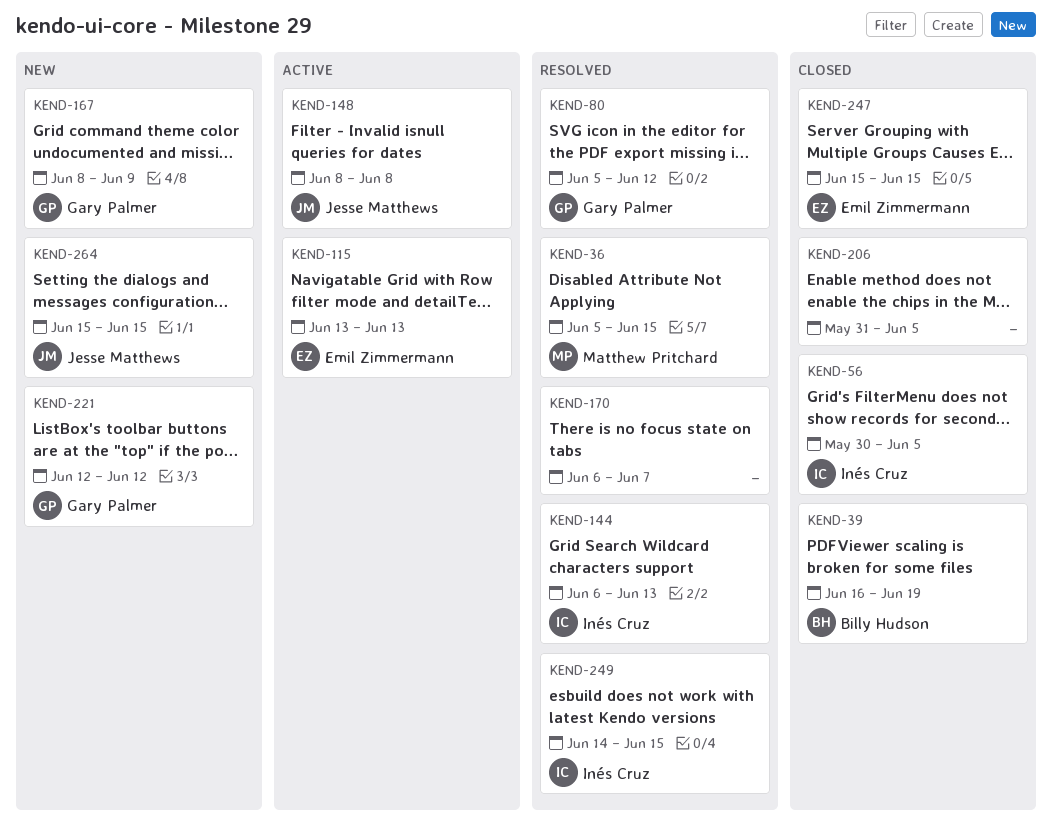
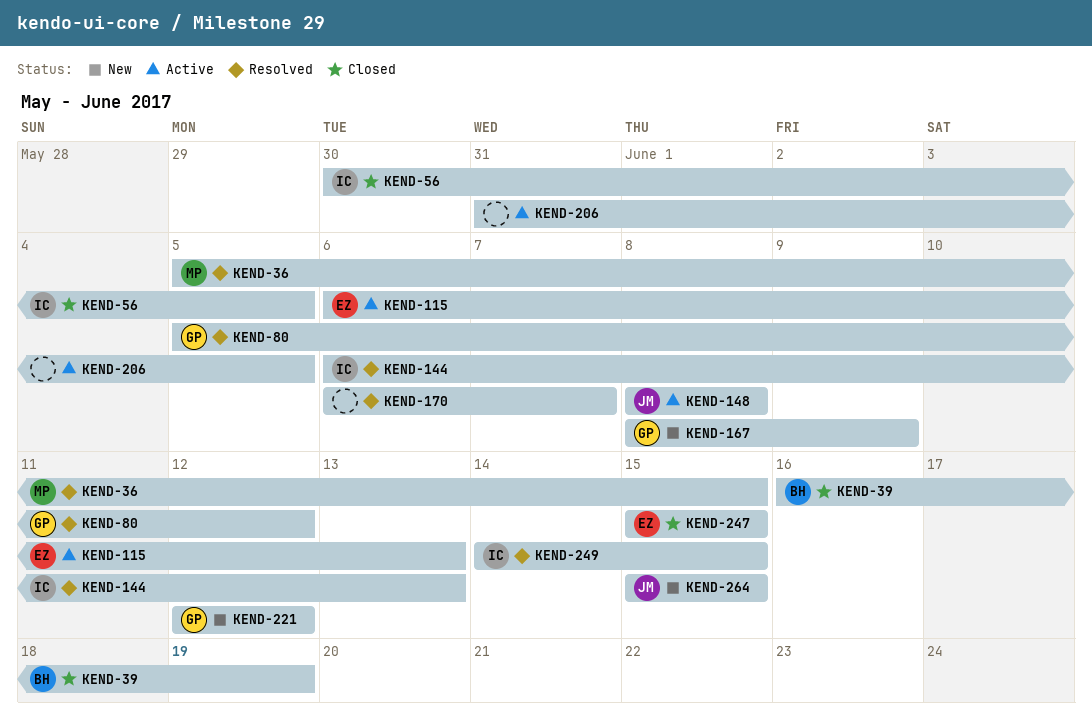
KEND-115, start: Jun 13 -> Jun 6
KEND-206, status: Closed -> Active

